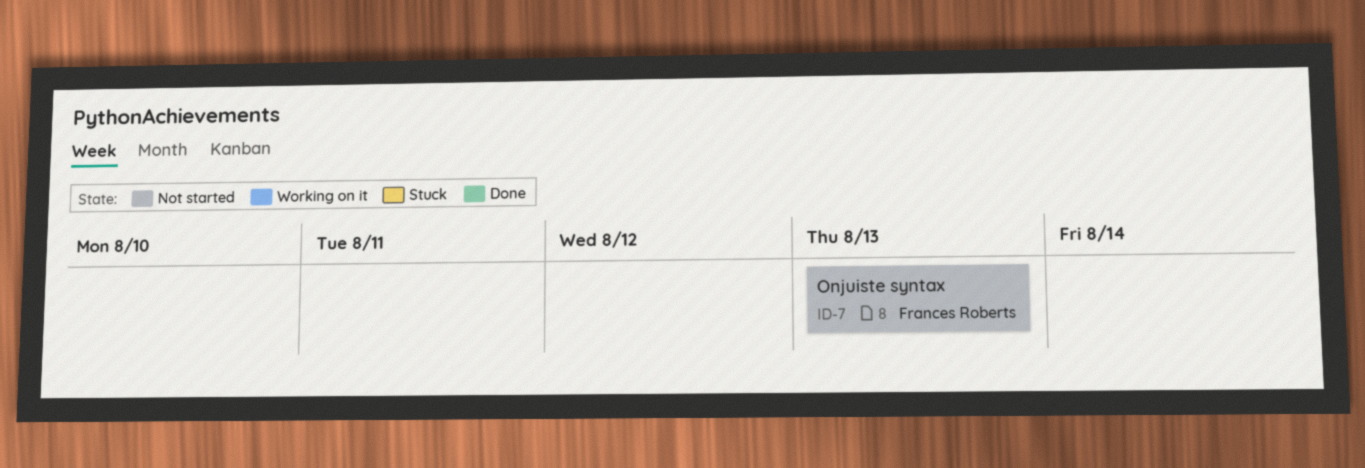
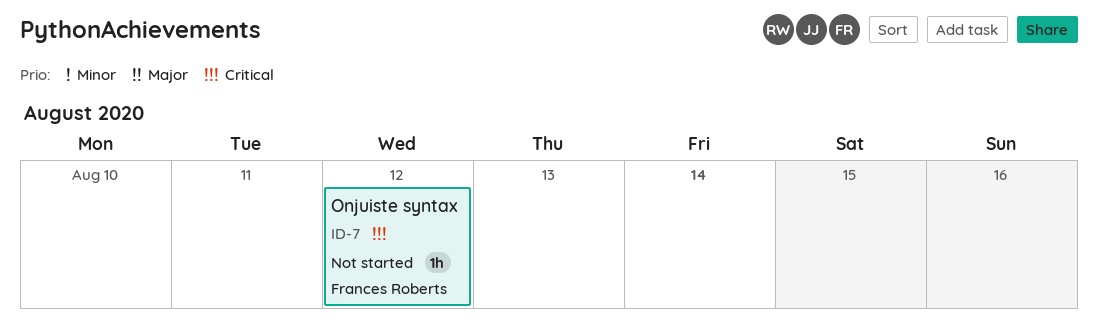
ID-7, due: Aug 13 -> Aug 12

